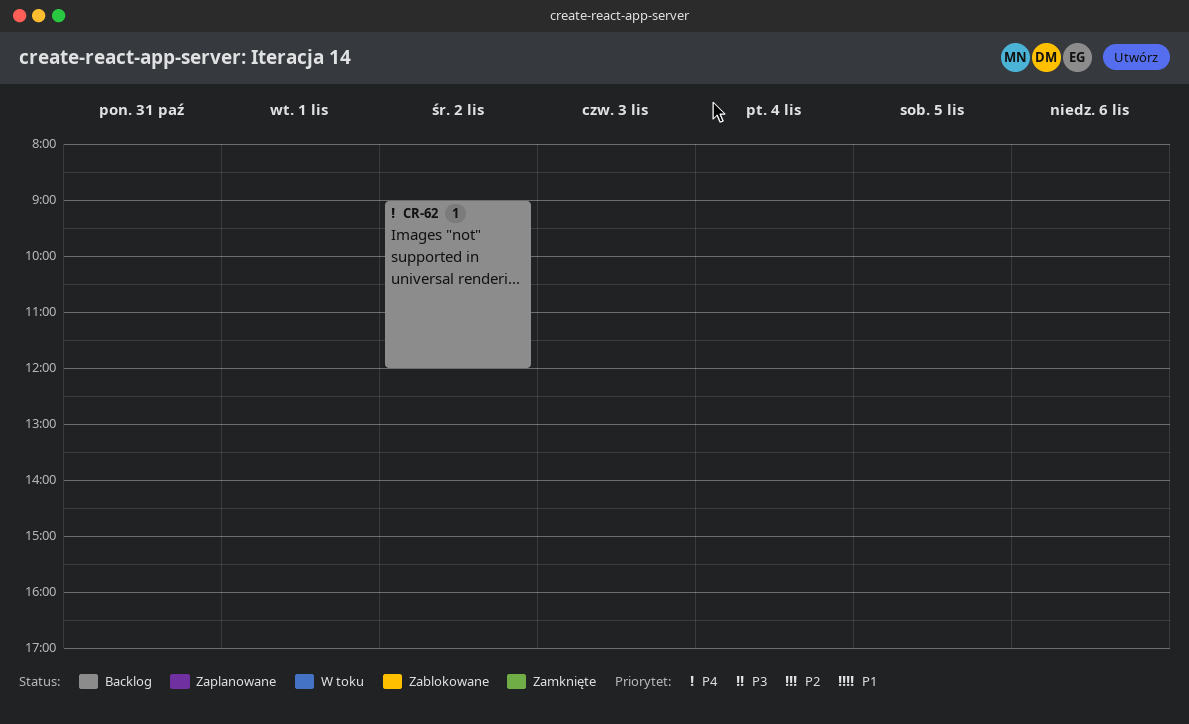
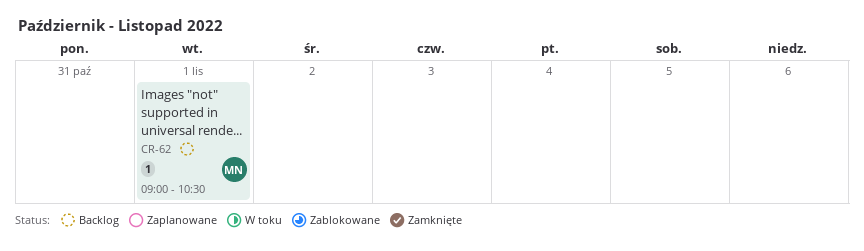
CR-62, day: Nov 2 -> Nov 1
CR-62, ends: 12:00 -> 10:30

